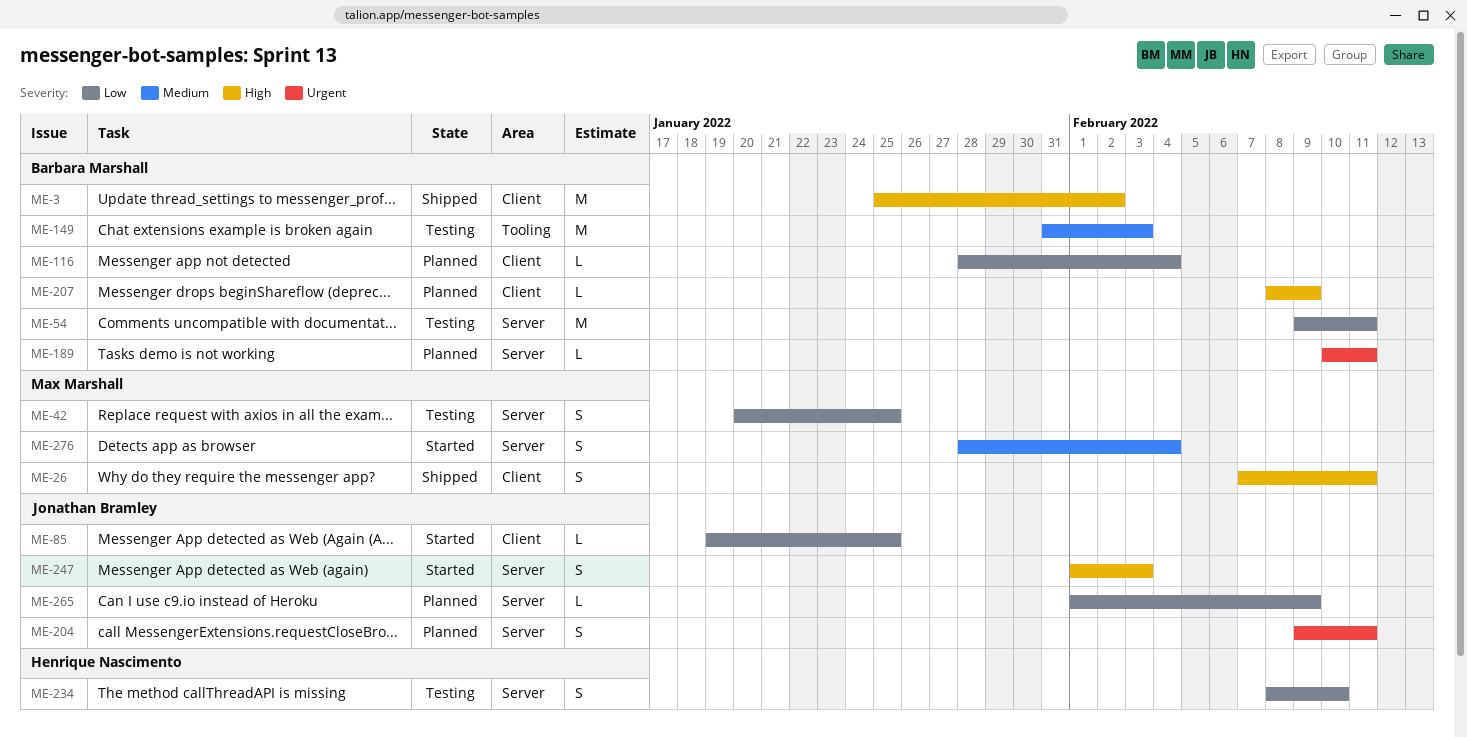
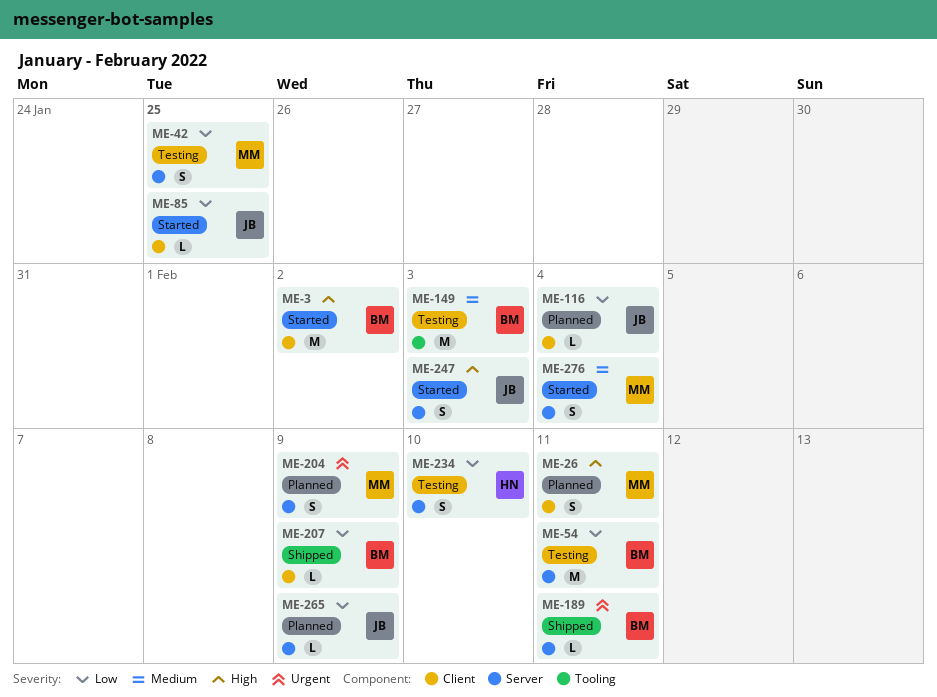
ME-3, status: Shipped -> Started
ME-26, status: Shipped -> Planned
ME-116, owner: Barbara Marshall -> Jonathan Bramley
ME-189, status: Planned -> Shipped
ME-204, owner: Jonathan Bramley -> Max Marshall
ME-204, due: Feb 11 -> Feb 9
ME-207, status: Planned -> Shipped
ME-207, priority: High -> Low

